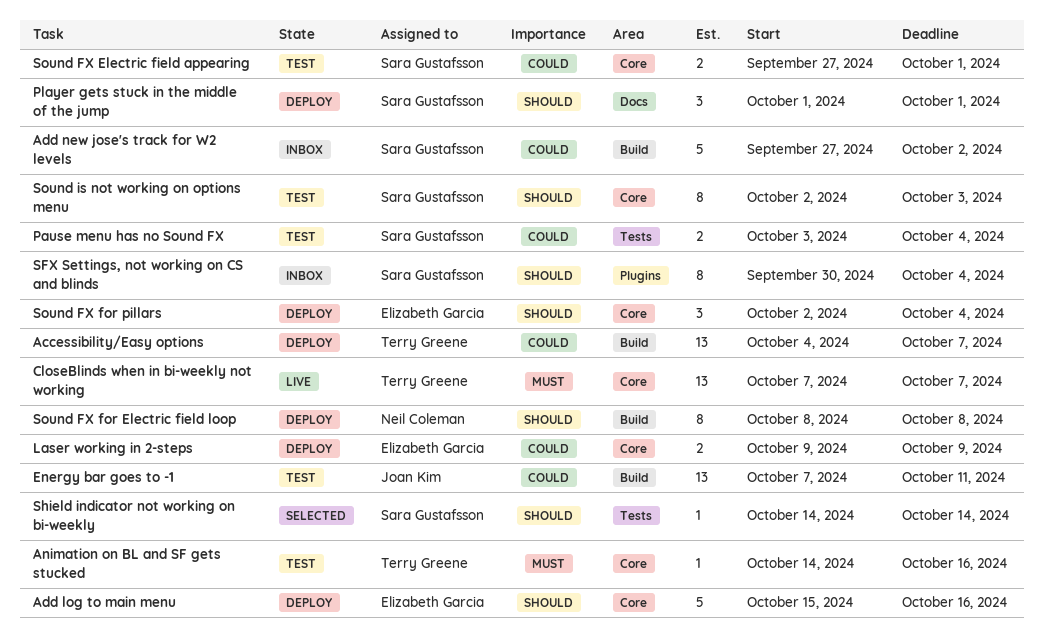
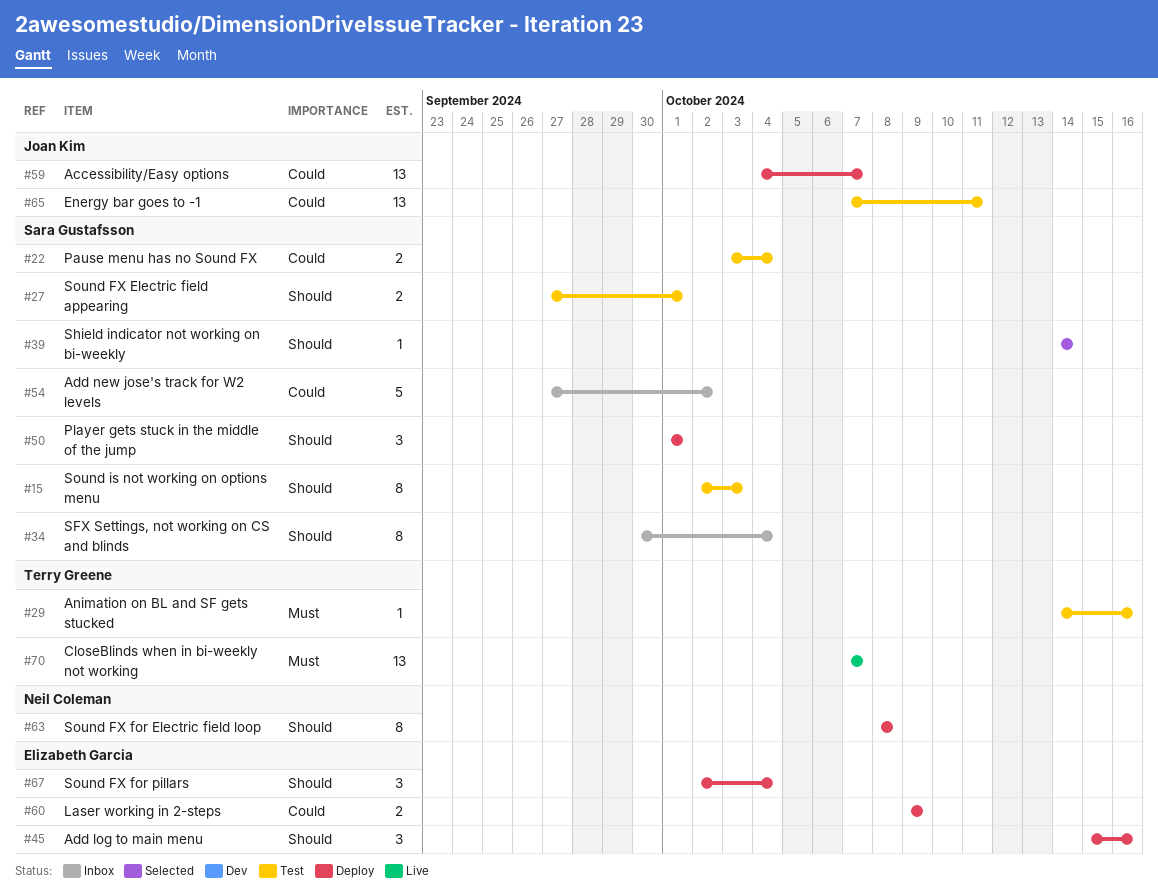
Accessibility/Easy options, owner: Terry Greene -> Joan Kim
Add log to main menu, estimate: 5 -> 3
Sound FX Electric field appearing, priority: Could -> Should

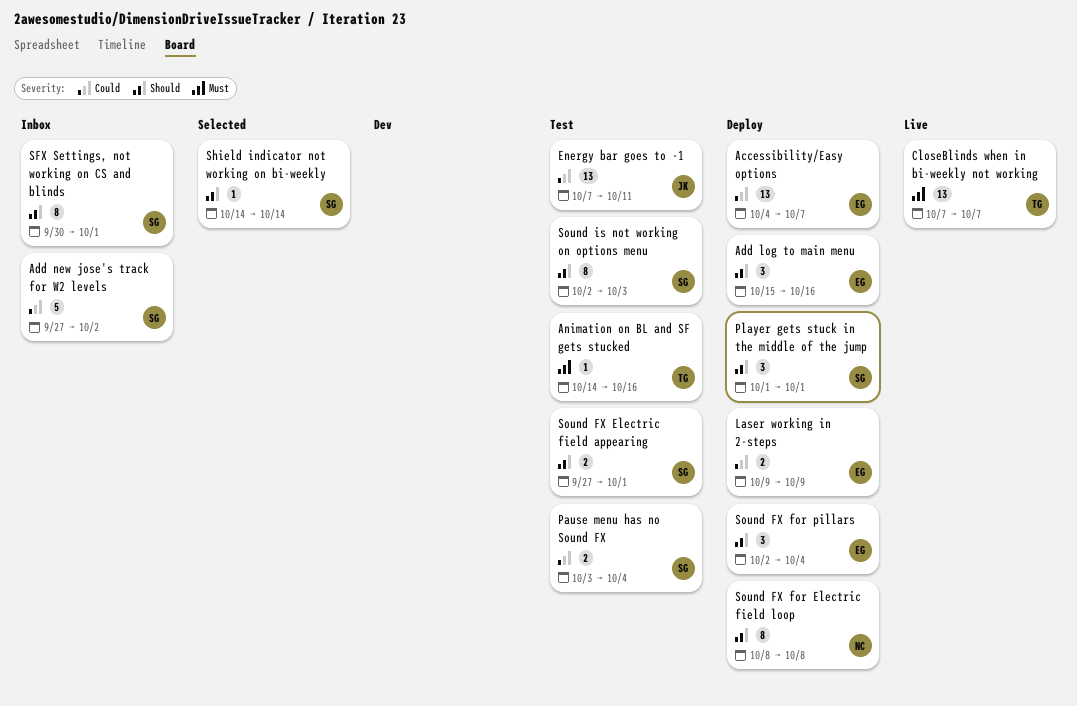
Accessibility/Easy options, owner: Joan Kim -> Elizabeth Garcia
SFX Settings, not working on CS and blinds, due: Oct 4 -> Oct 1

